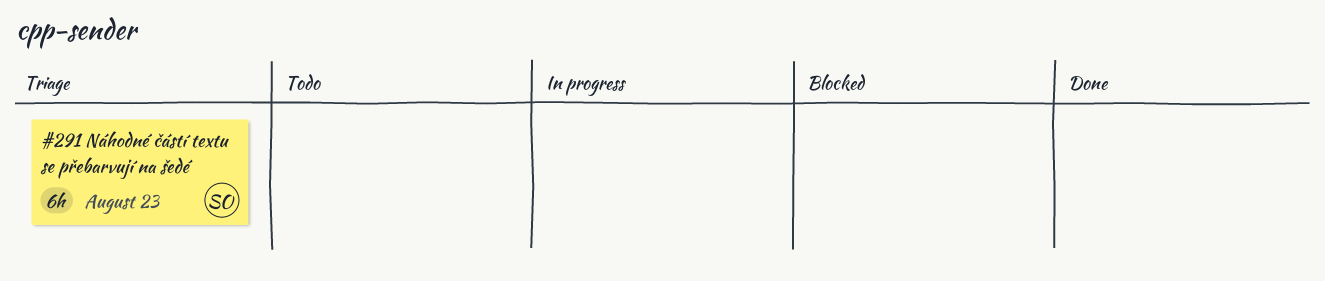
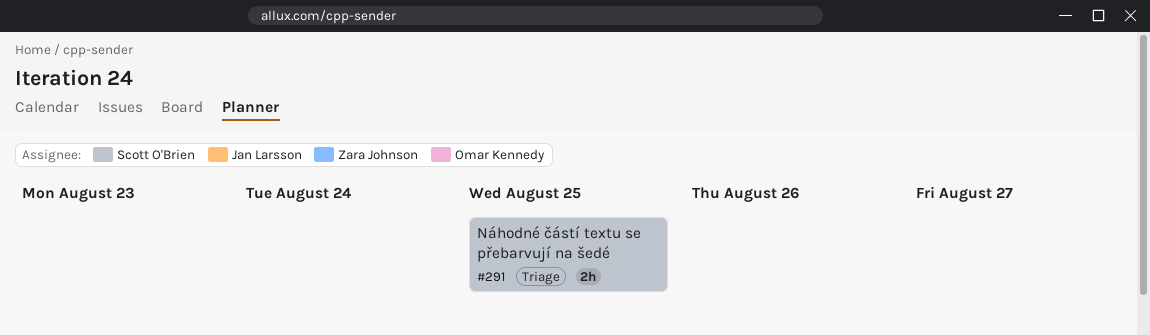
#291, estimate: 6h -> 2h
#291, due: Aug 23 -> Aug 25

